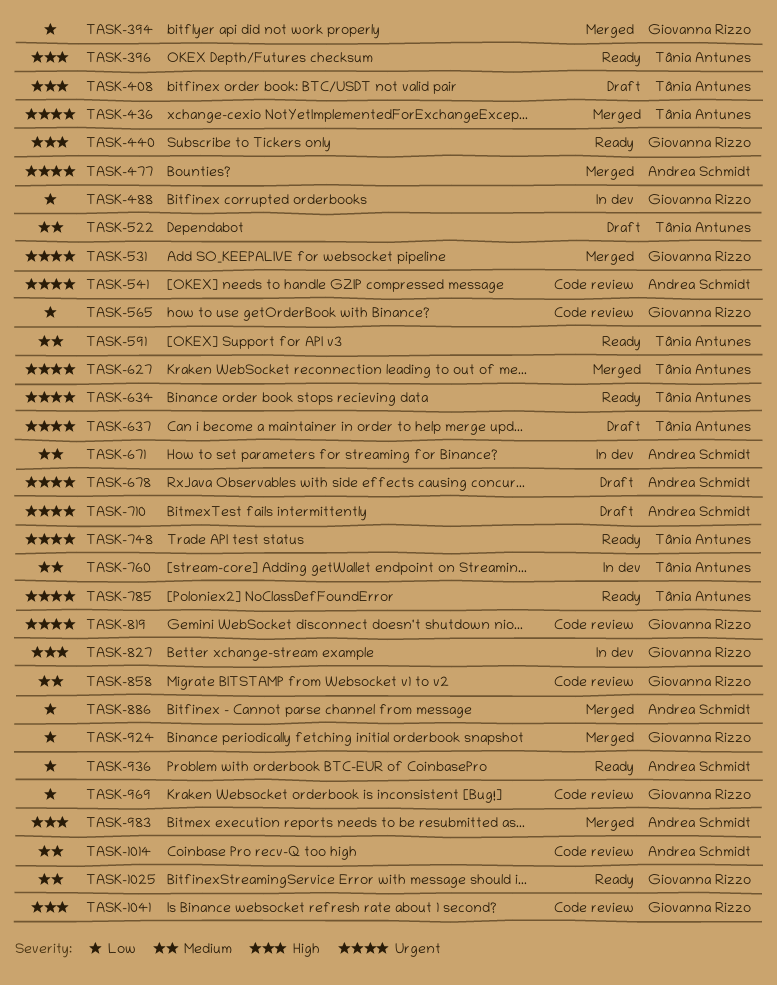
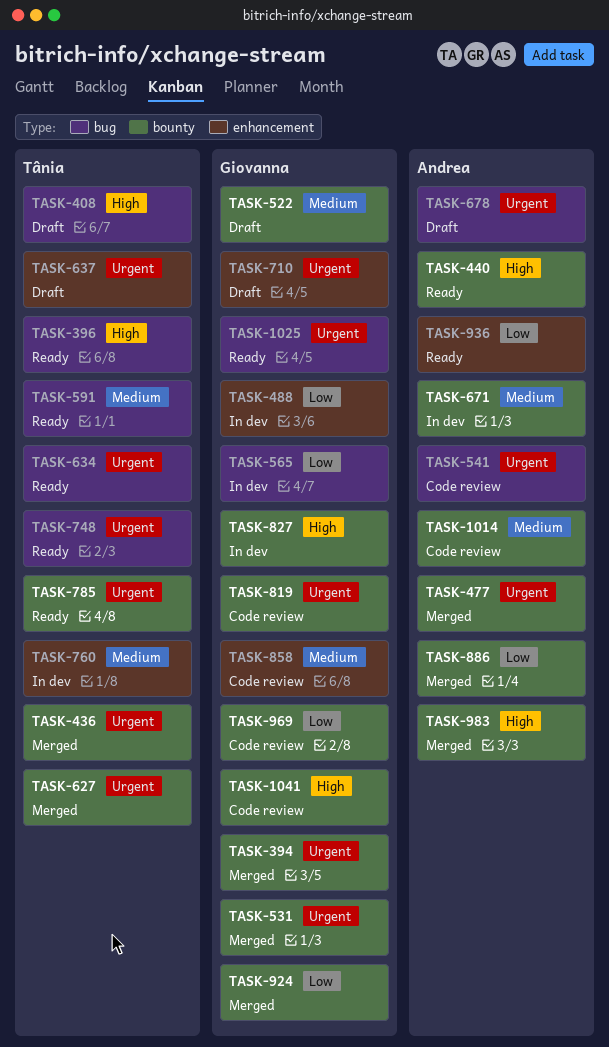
TASK-394, priority: Low -> Urgent
TASK-440, owner: Giovanna Rizzo -> Andrea Schmidt
TASK-522, owner: Tânia Antunes -> Giovanna Rizzo
TASK-565, status: Code review -> In dev
TASK-710, owner: Andrea Schmidt -> Giovanna Rizzo
TASK-1025, priority: Medium -> Urgent

